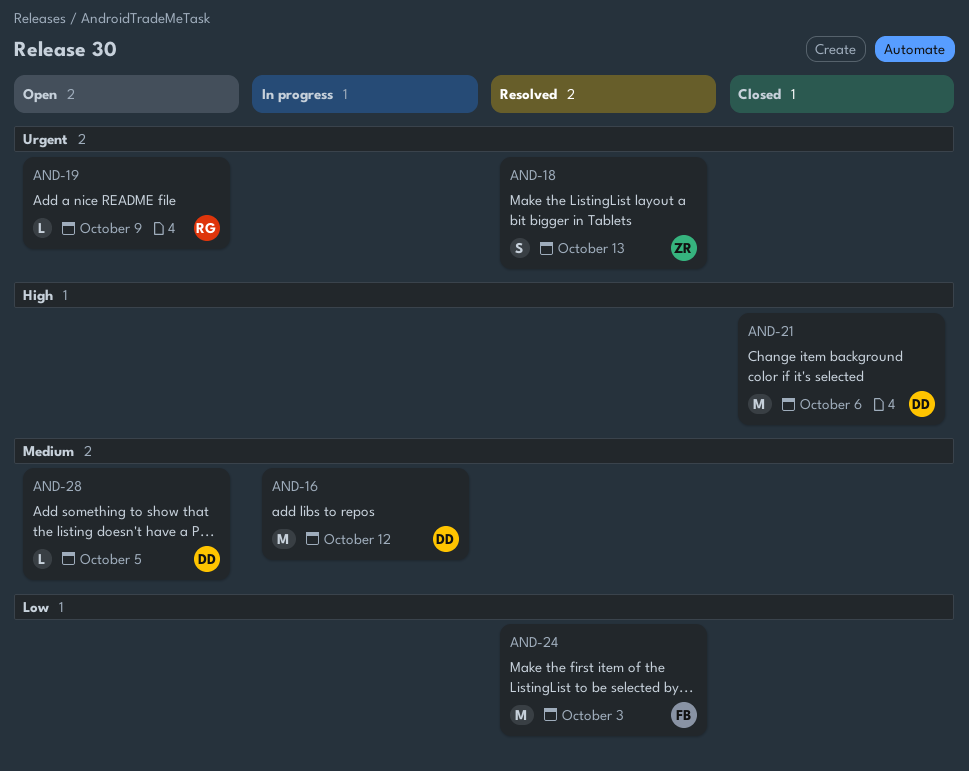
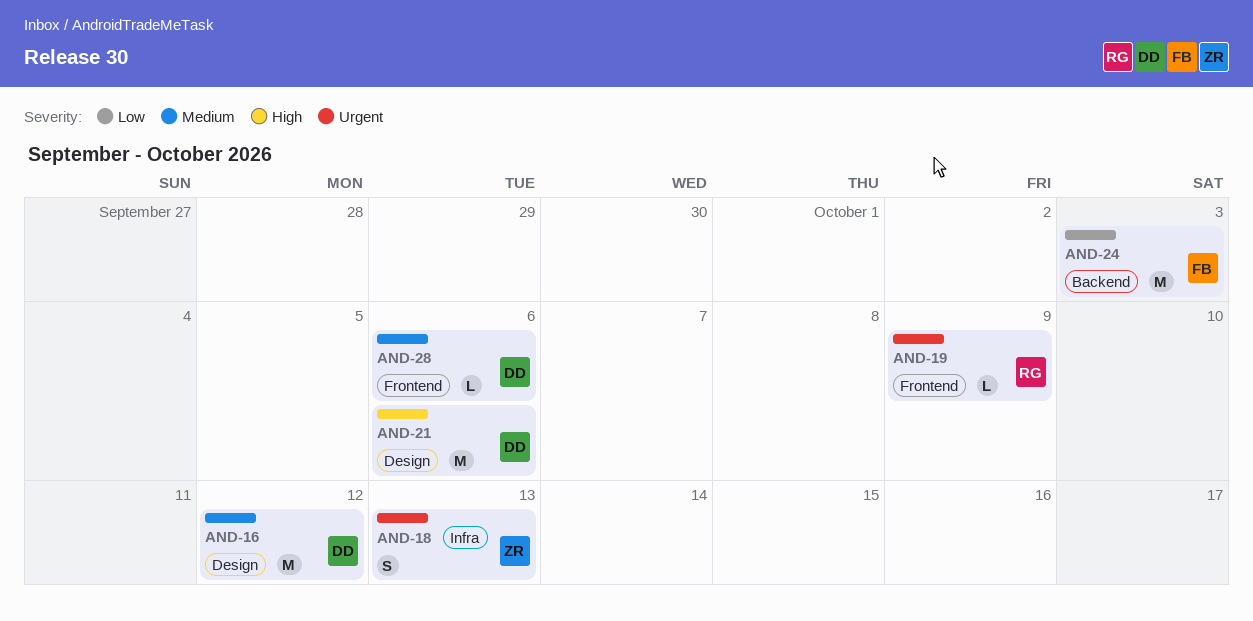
AND-28, due: Oct 5 -> Oct 6

